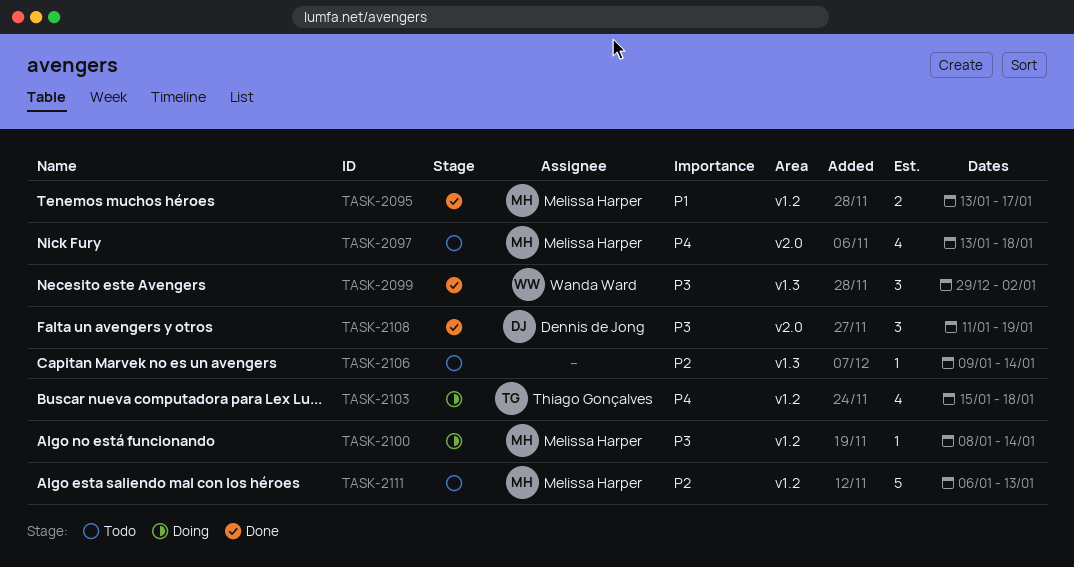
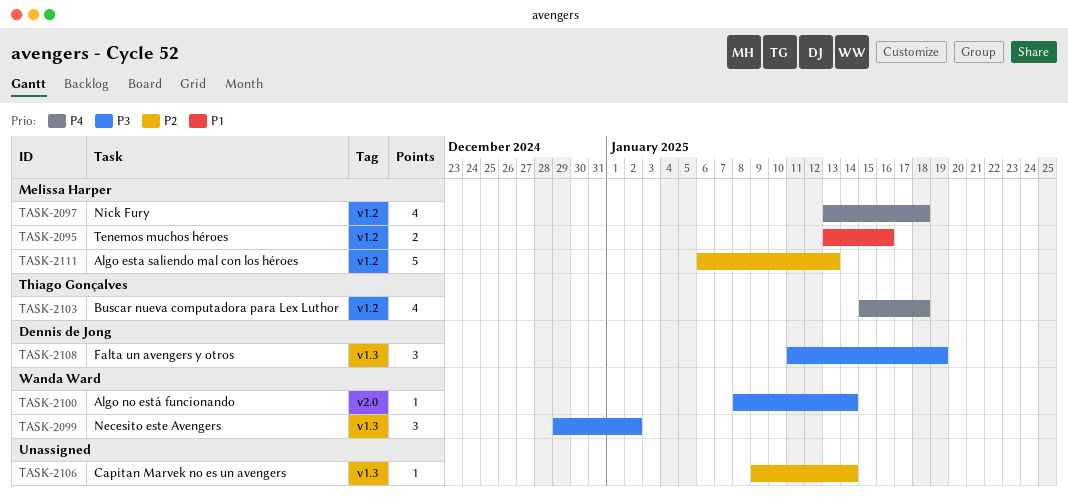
TASK-2095, due: Jan 17 -> Jan 16
TASK-2097, label: v2.0 -> v1.2
TASK-2100, owner: Melissa Harper -> Wanda Ward
TASK-2100, label: v1.2 -> v2.0
TASK-2108, label: v2.0 -> v1.3

